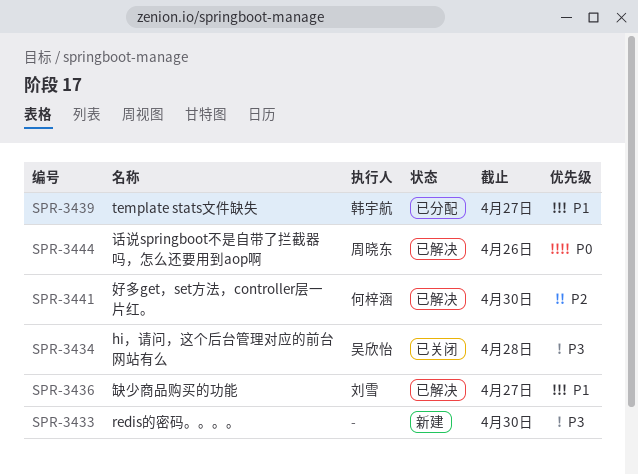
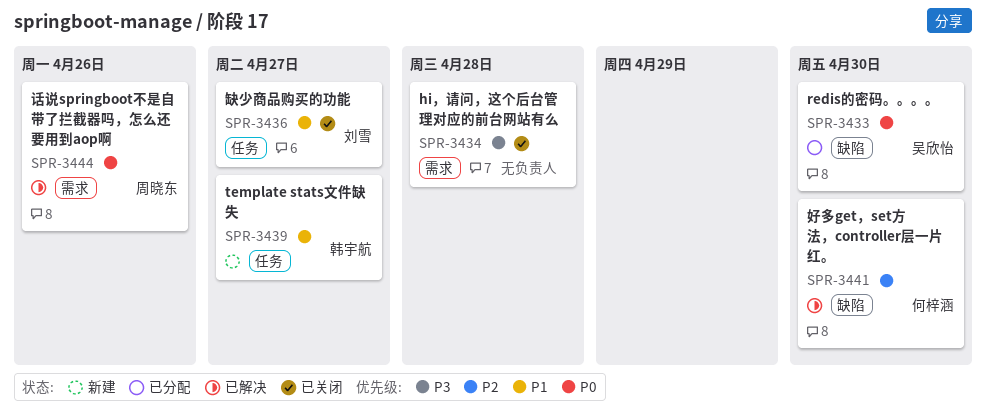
SPR-3433, status: 新建 -> 已分配
SPR-3433, owner: none -> 吴欣怡
SPR-3433, priority: P3 -> P0
SPR-3434, owner: 吴欣怡 -> none
SPR-3436, status: 已解决 -> 已关闭
SPR-3439, status: 已分配 -> 新建

